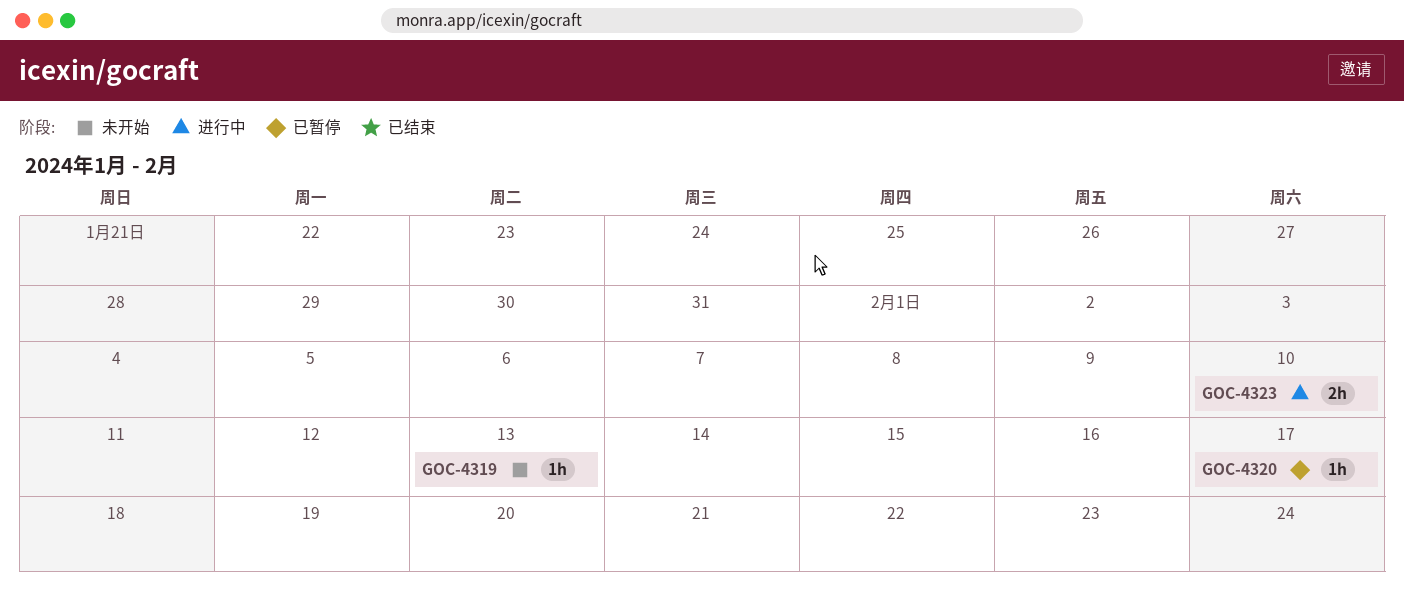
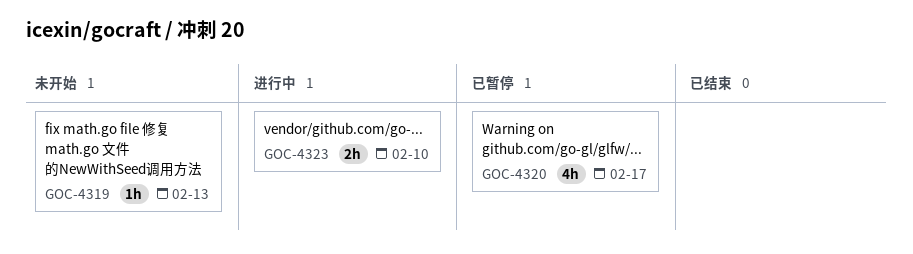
GOC-4320, estimate: 1h -> 4h

